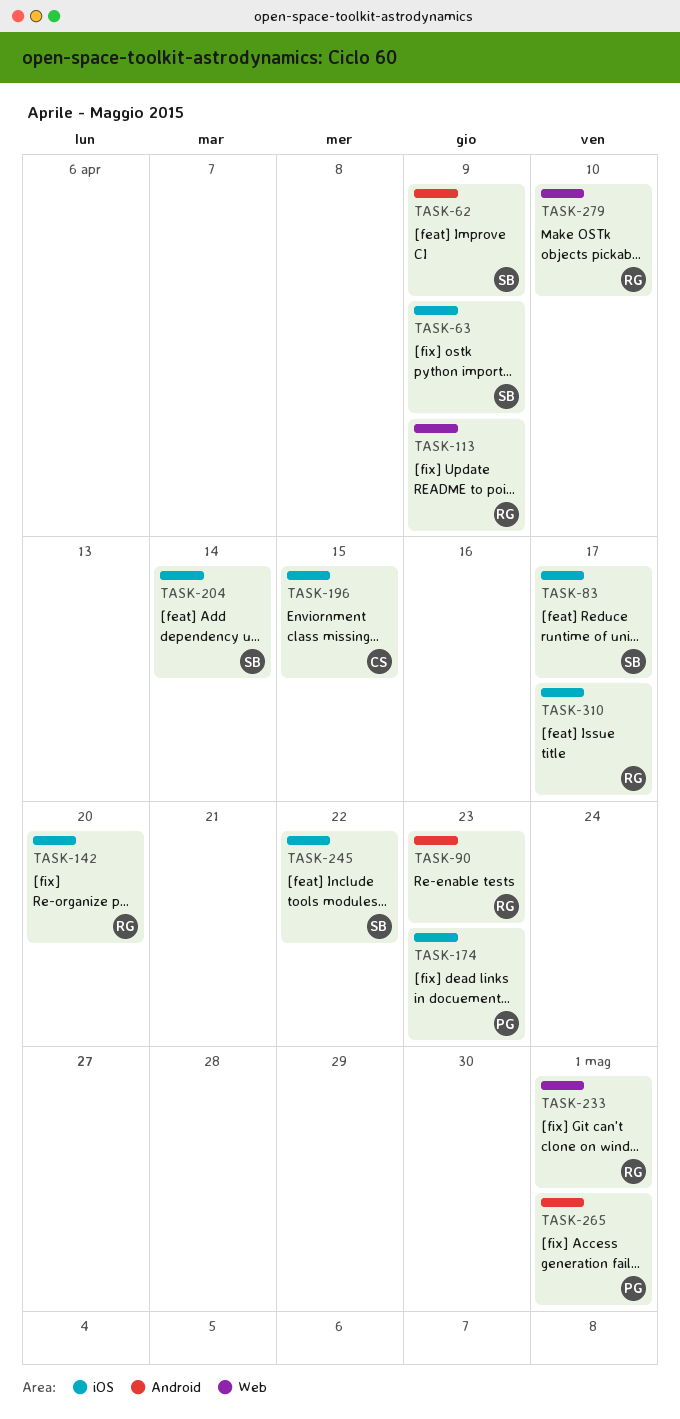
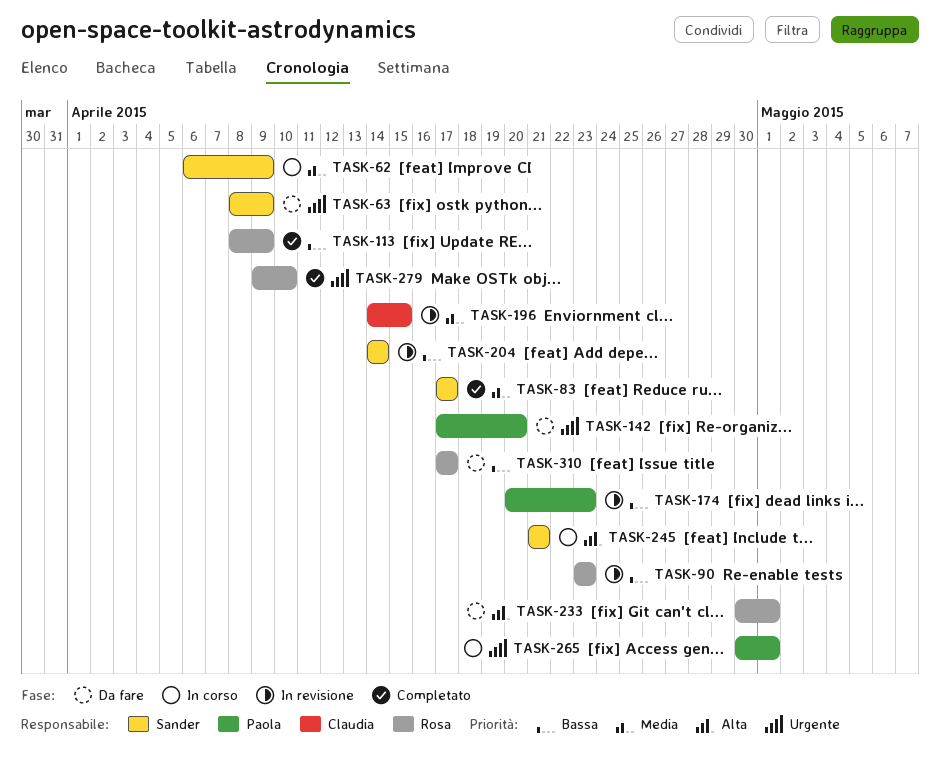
TASK-142, owner: Rosa -> Paola
TASK-245, due: Apr 22 -> Apr 21

